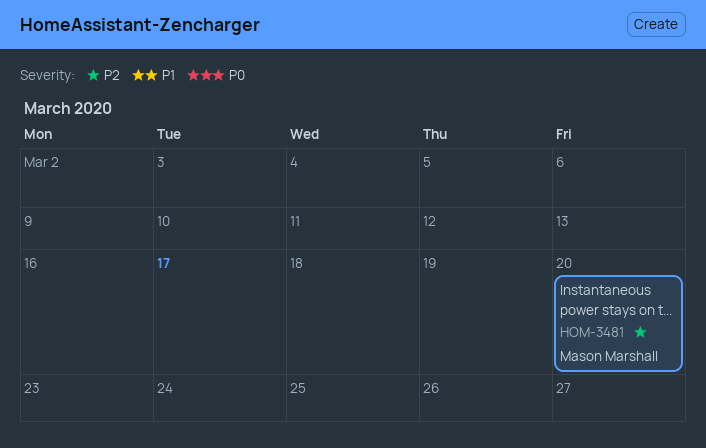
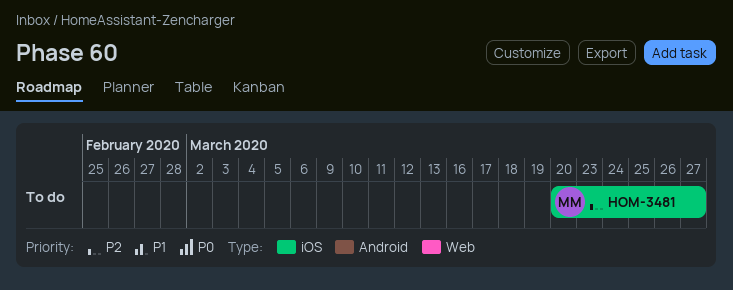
HOM-3481, due: Mar 20 -> Mar 27

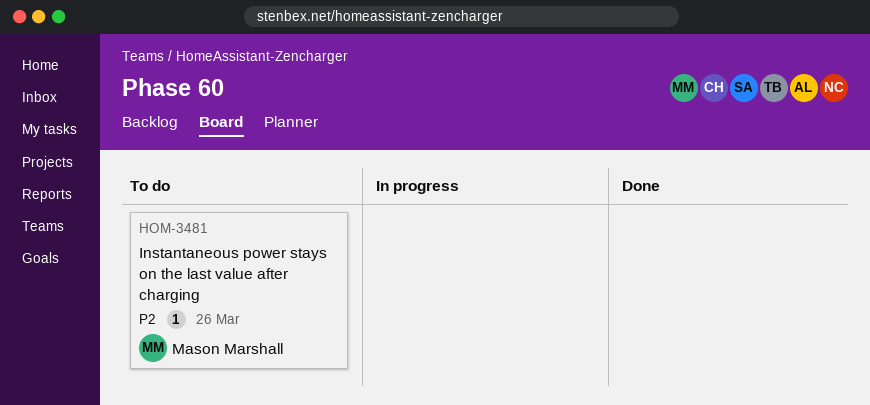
HOM-3481, due: Mar 27 -> Mar 26

